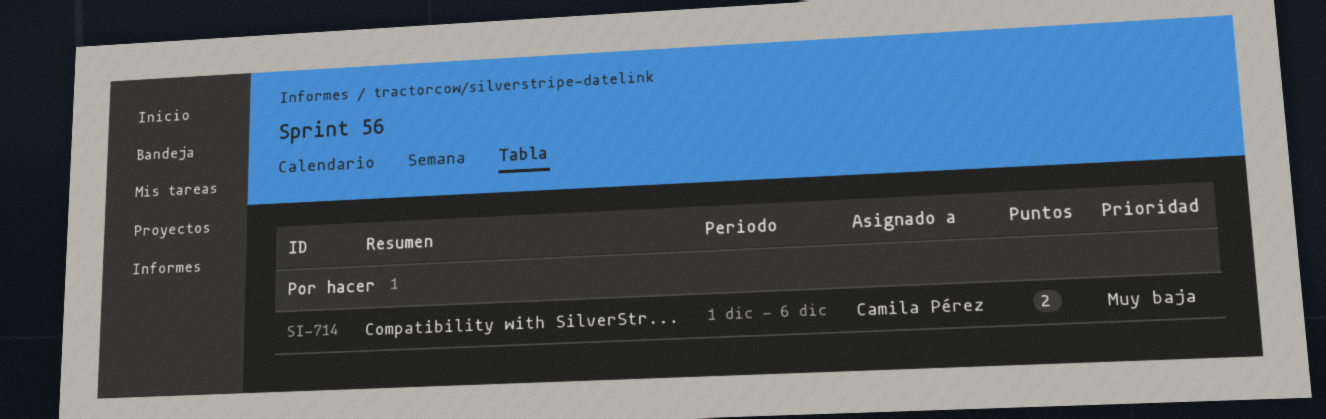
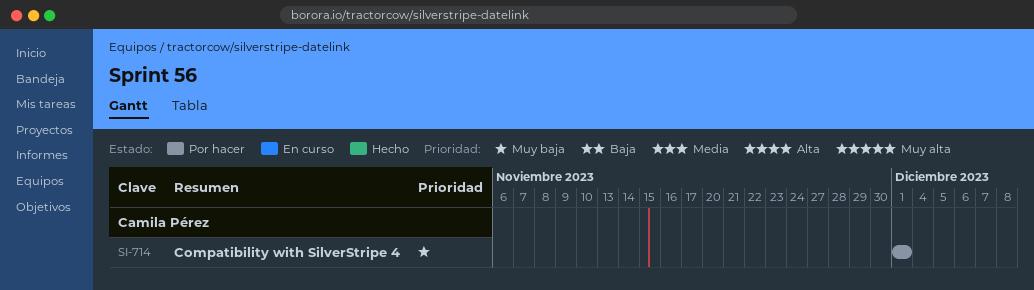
SI-714, due: Dec 6 -> Dec 1

